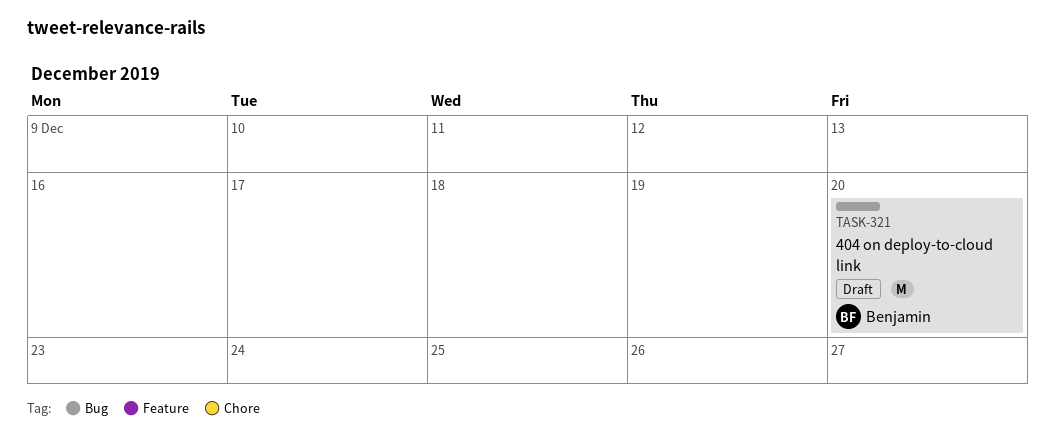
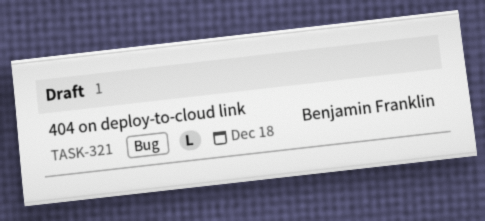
TASK-321, estimate: M -> L
TASK-321, due: Dec 20 -> Dec 18

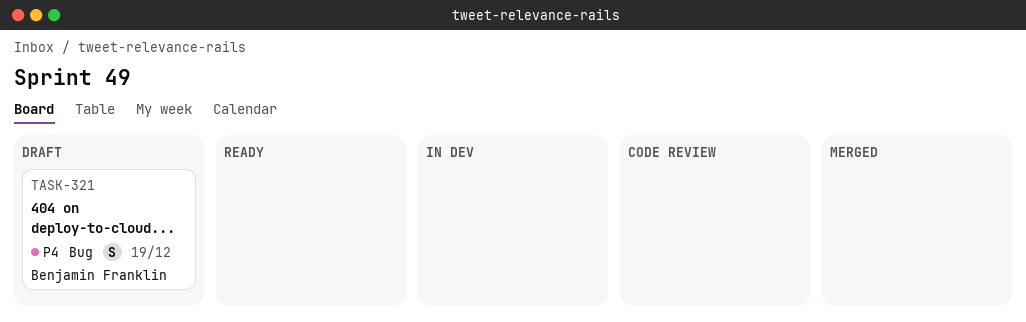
TASK-321, estimate: L -> S
TASK-321, due: Dec 18 -> Dec 19

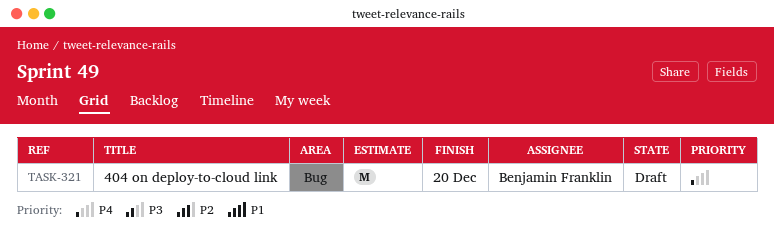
TASK-321, estimate: S -> M
TASK-321, due: Dec 19 -> Dec 20

